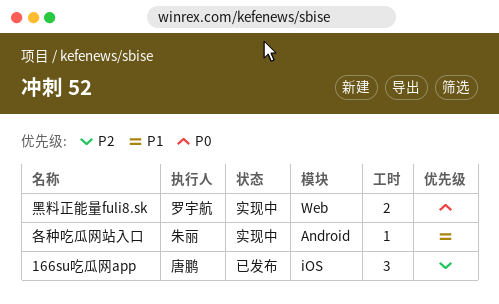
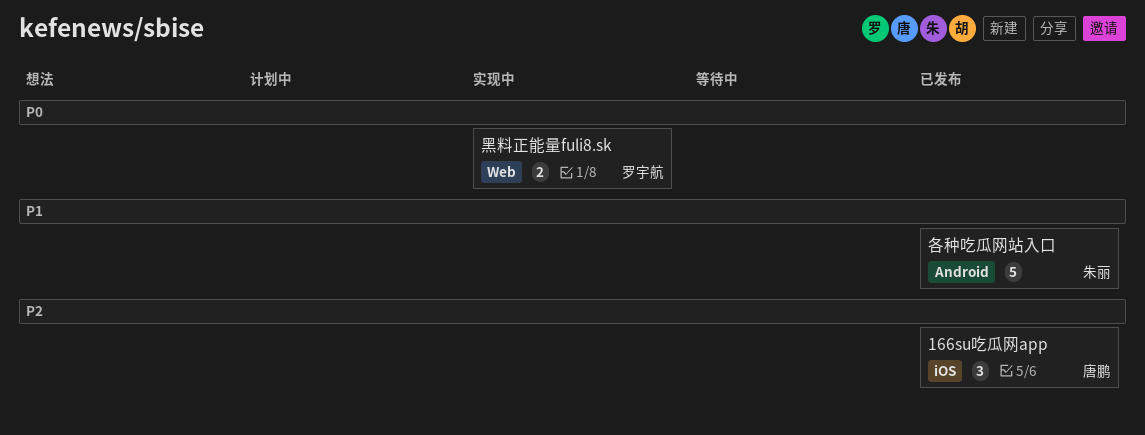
各种吃瓜网站入口, status: 实现中 -> 已发布
各种吃瓜网站入口, estimate: 1 -> 5

